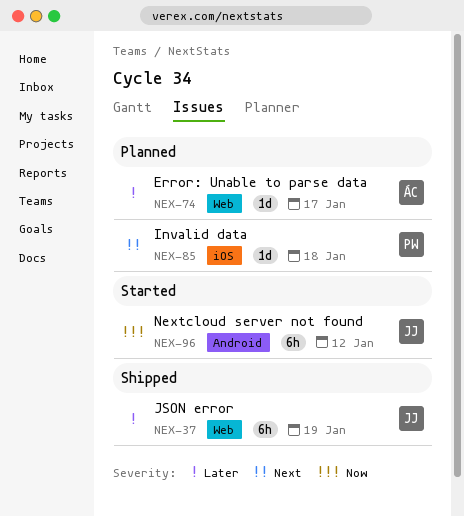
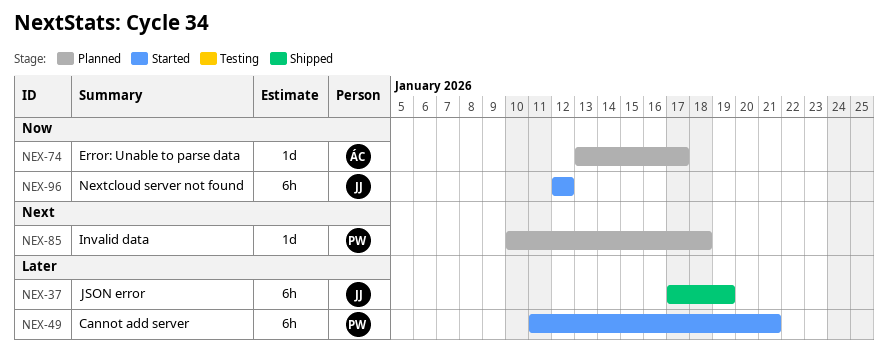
NEX-49: none -> present
NEX-74, priority: Later -> Now

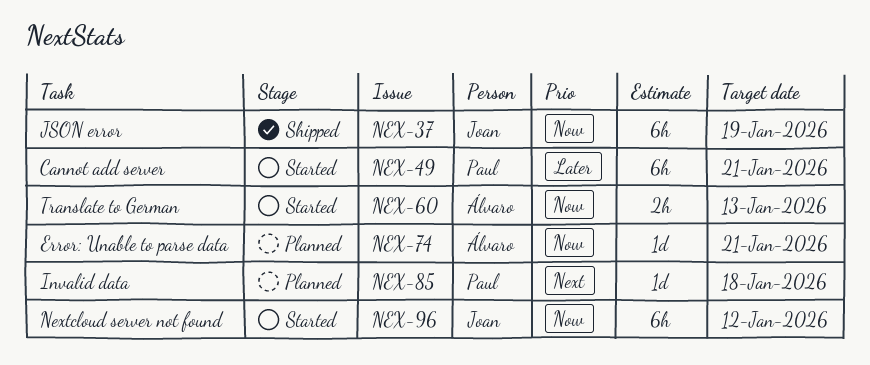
NEX-37, priority: Later -> Now
NEX-60: none -> present
NEX-74, due: Jan 17 -> Jan 21

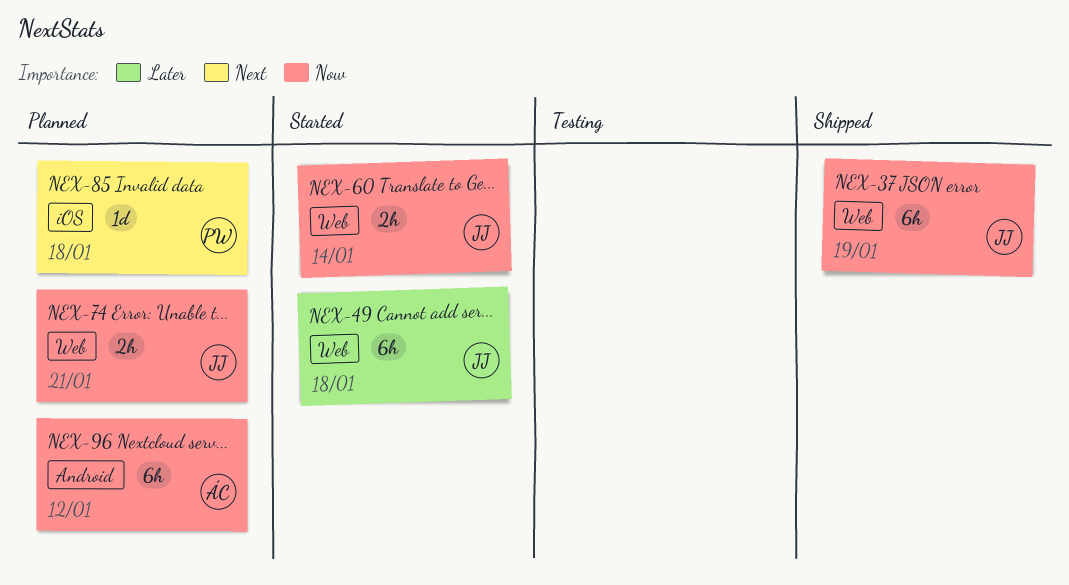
NEX-49, owner: Paul -> Joan
NEX-49, due: Jan 21 -> Jan 18
NEX-60, owner: Álvaro -> Joan
NEX-60, due: Jan 13 -> Jan 14
NEX-74, owner: Álvaro -> Joan
NEX-74, estimate: 1d -> 2h
NEX-96, status: Started -> Planned
NEX-96, owner: Joan -> Álvaro

